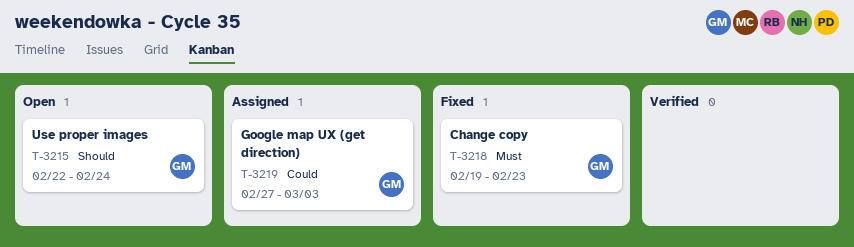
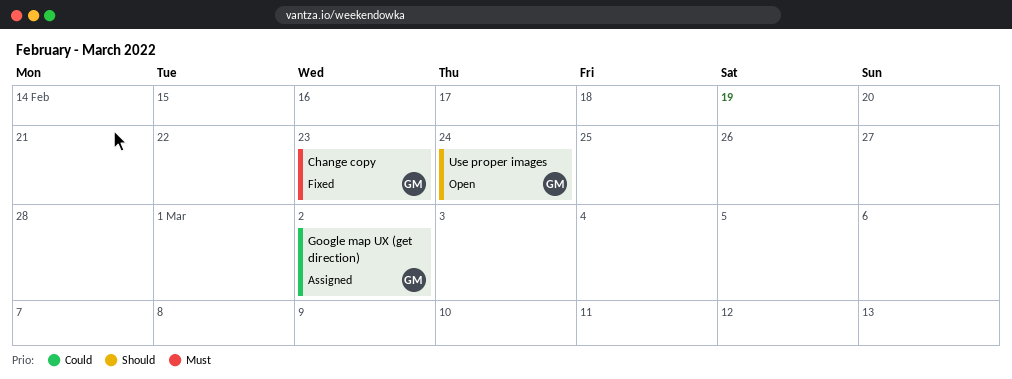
Google map UX (get direction), due: Mar 3 -> Mar 2

